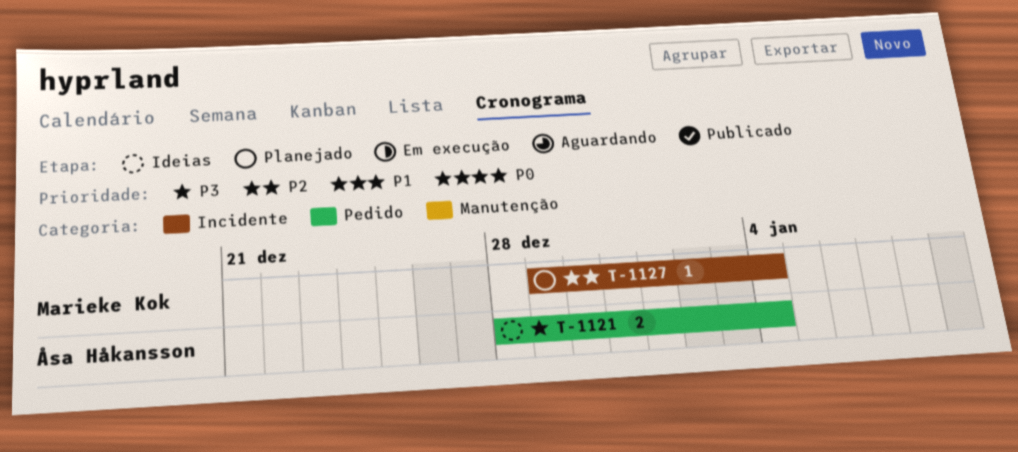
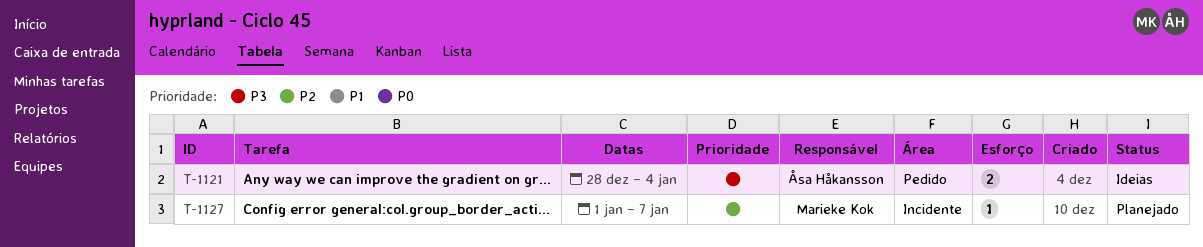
T-1127, start: Dec 29 -> Jan 1
T-1127, due: Jan 4 -> Jan 7

